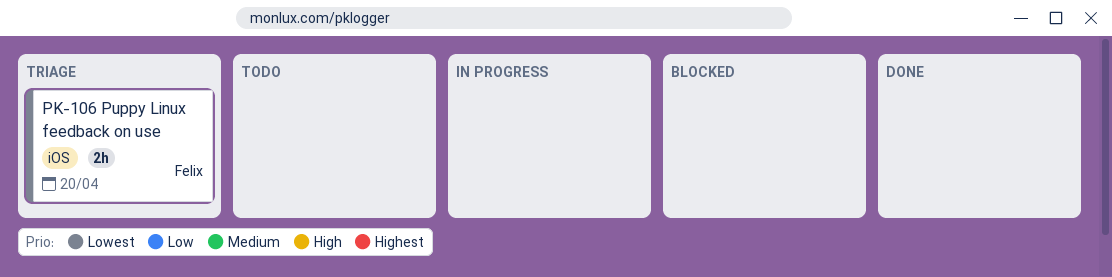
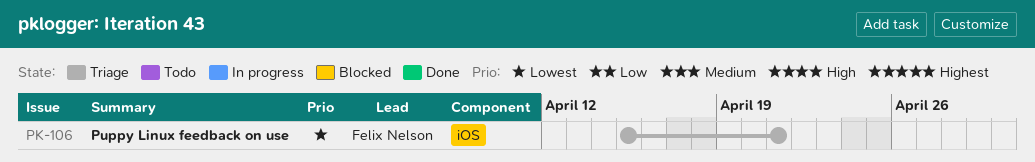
PK-106, due: Apr 20 -> Apr 21

